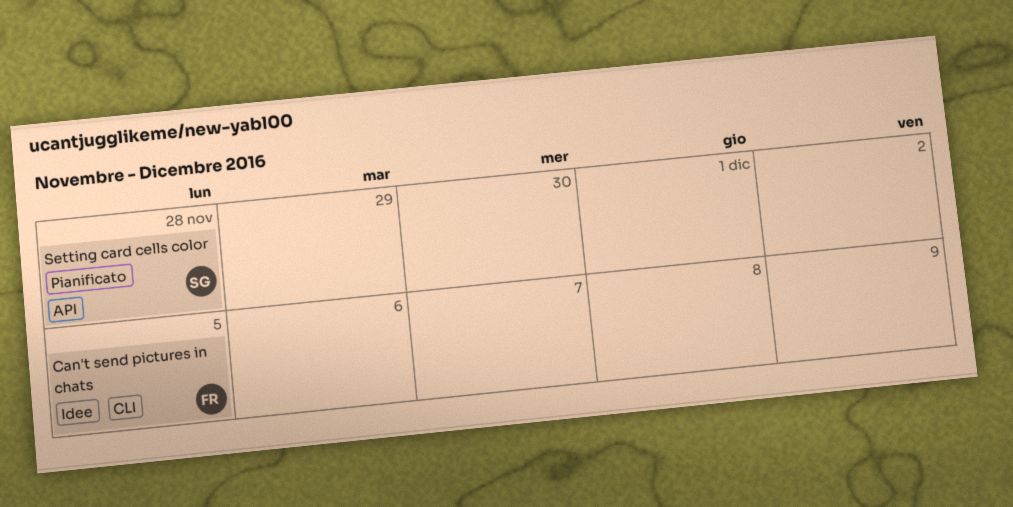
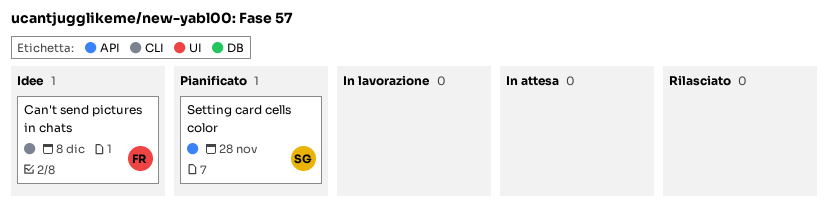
Can't send pictures in chats, due: Dec 5 -> Dec 8

